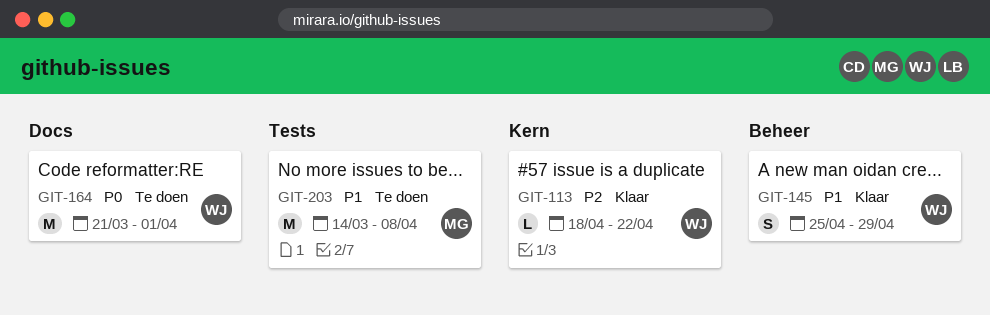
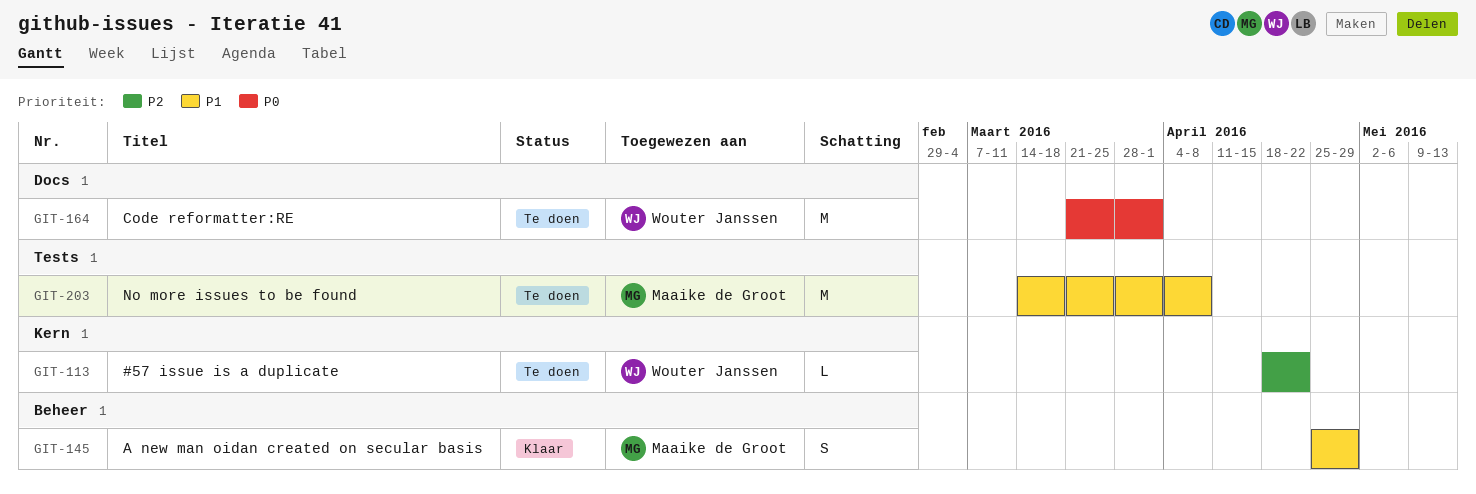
GIT-113, status: Klaar -> Te doen
GIT-145, owner: Wouter Janssen -> Maaike de Groot

